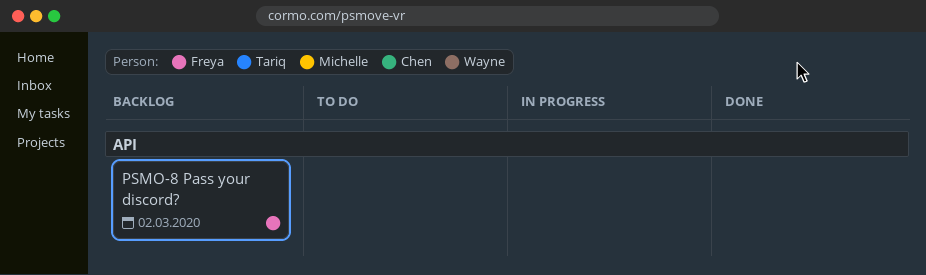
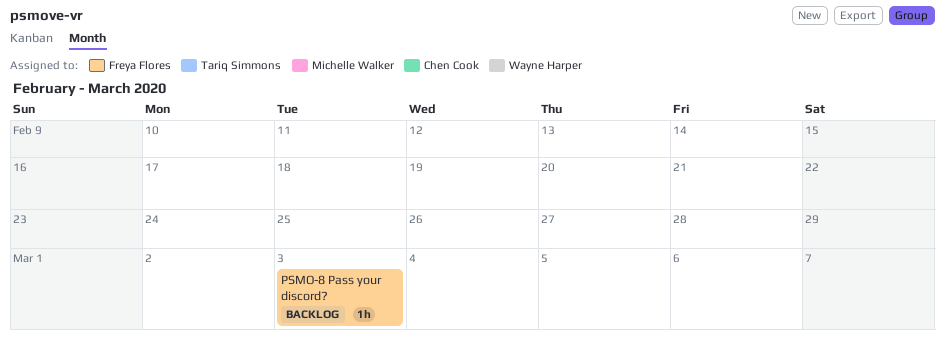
PSMO-8, due: Mar 2 -> Mar 3

